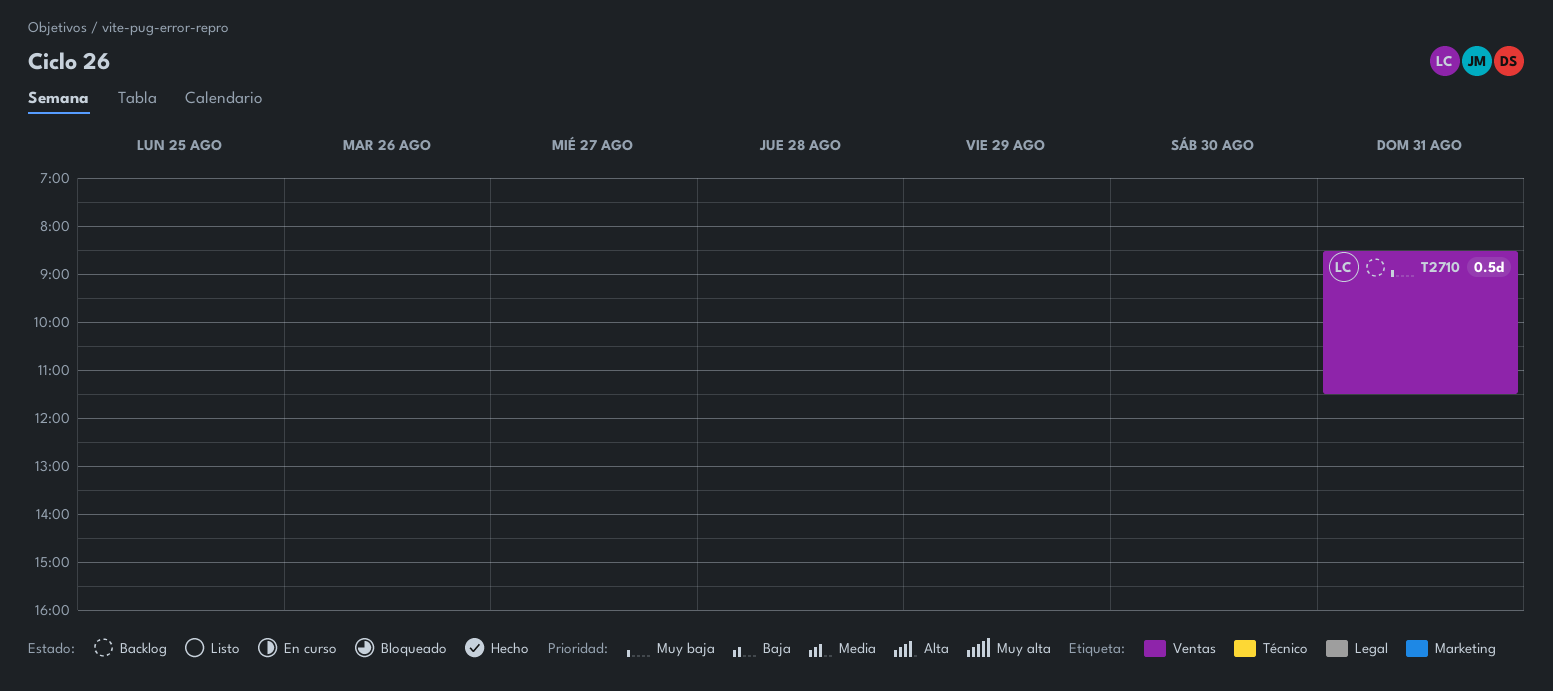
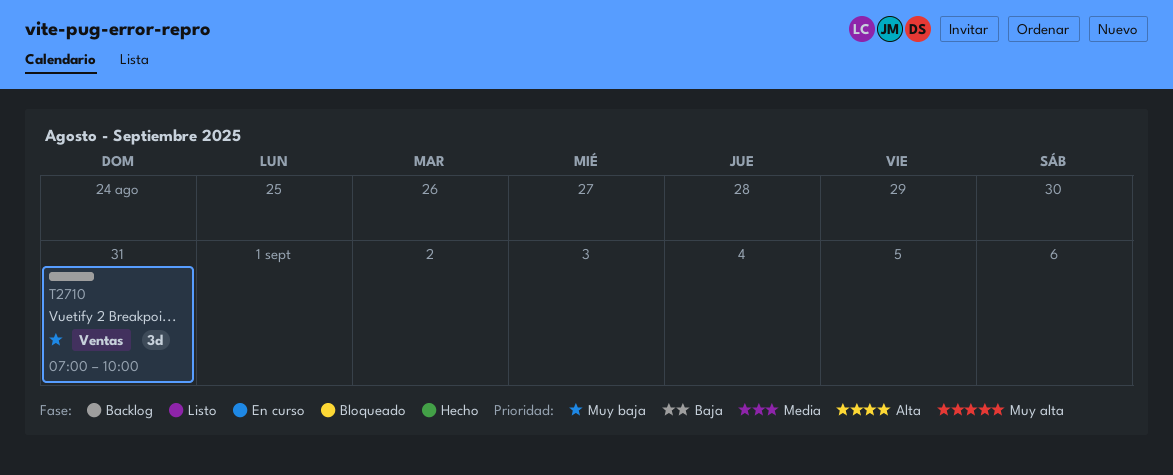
T2710, estimate: 0.5d -> 3d
T2710, begins: 08:30 -> 07:00
T2710, ends: 11:30 -> 10:00

